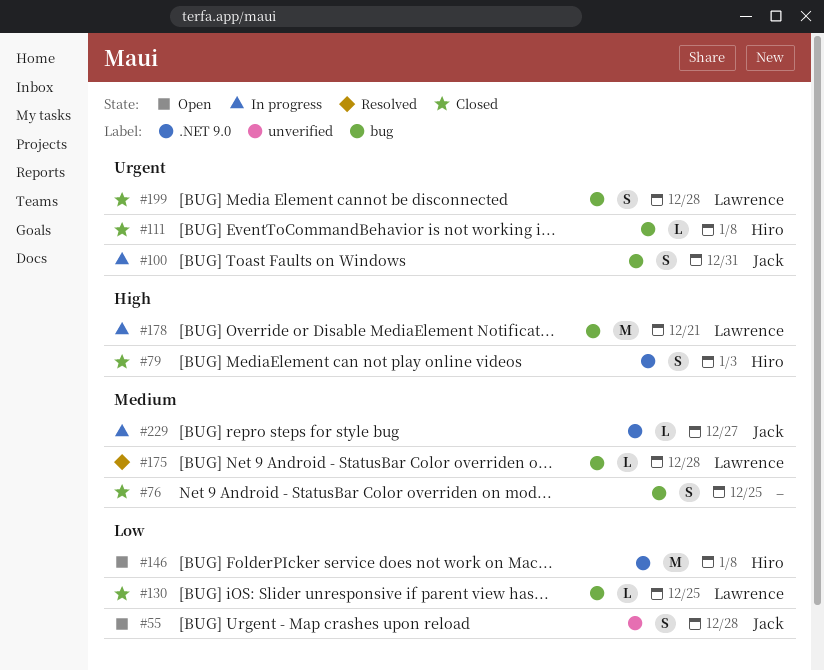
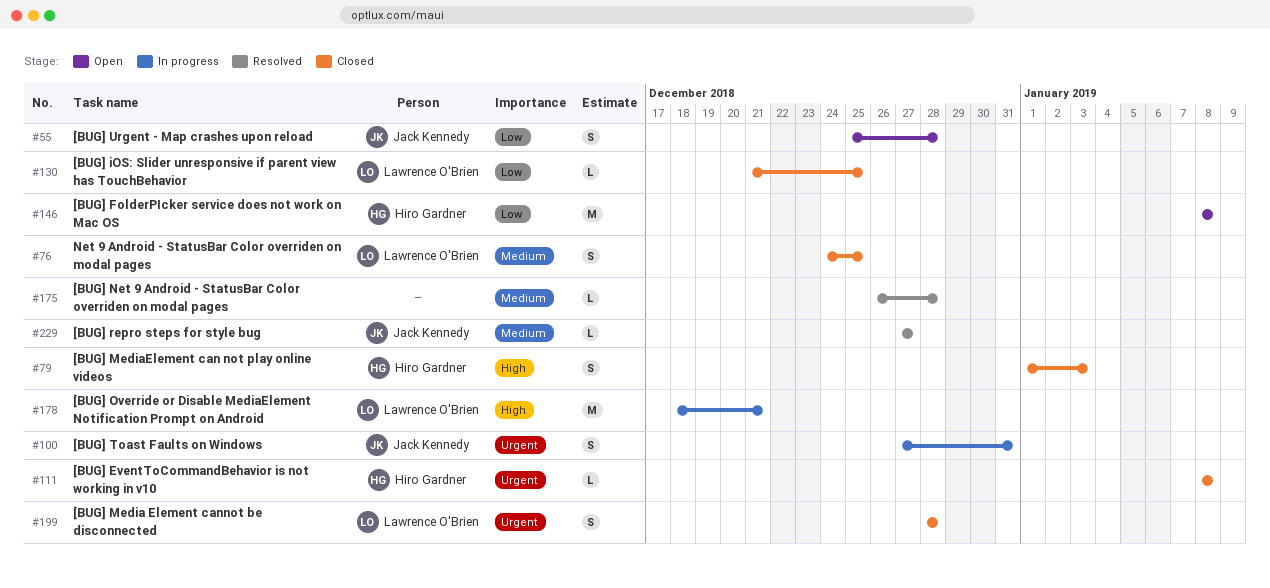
#76, owner: none -> Lawrence O'Brien
#175, owner: Lawrence O'Brien -> none
#229, status: In progress -> Resolved

